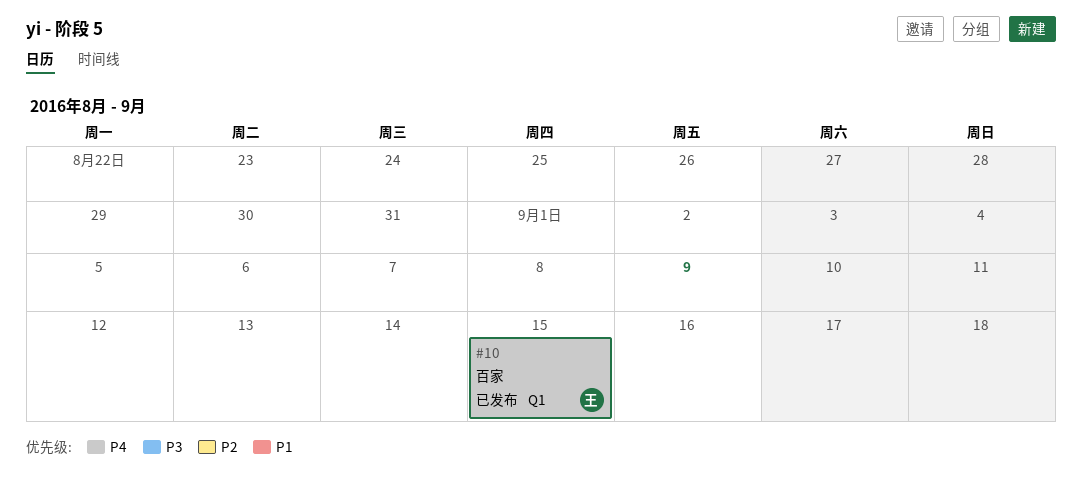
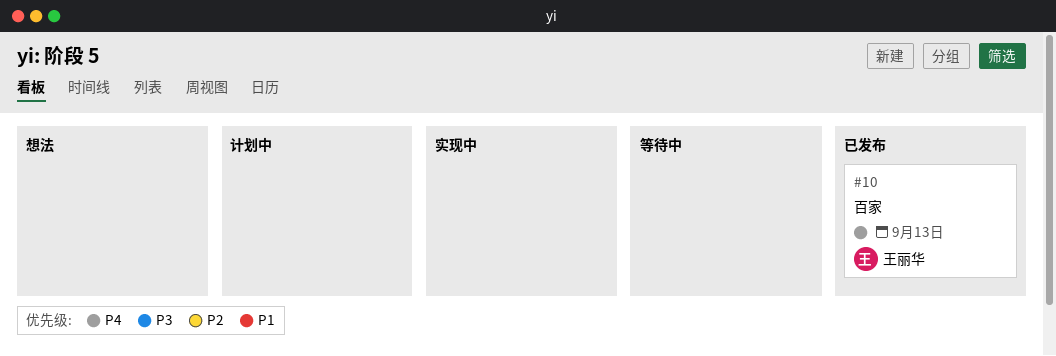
#10, due: Sep 15 -> Sep 13

